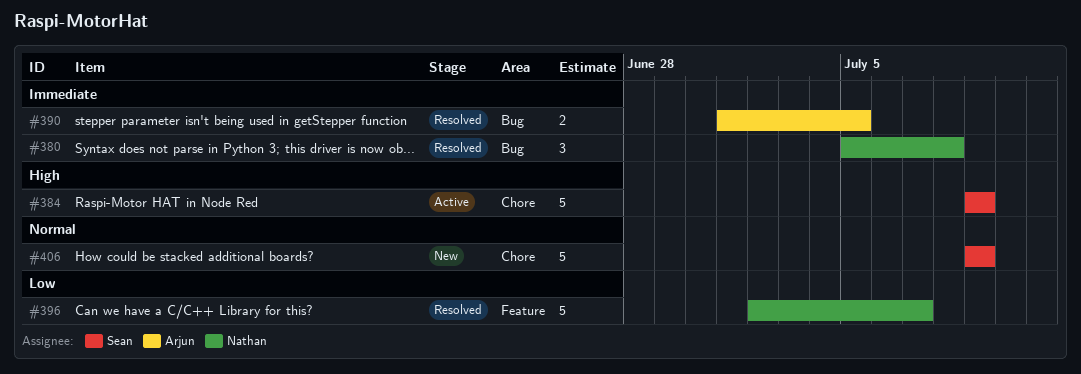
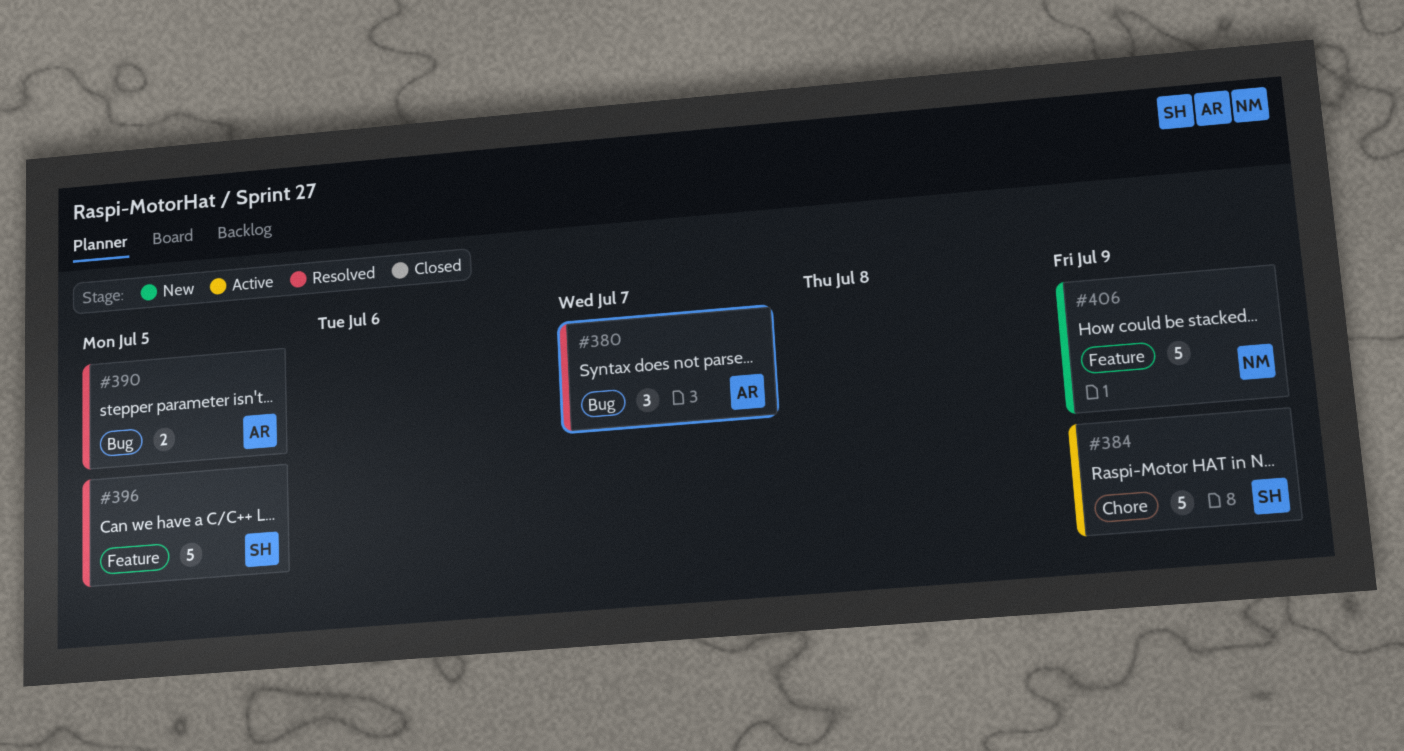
#380, owner: Nathan -> Arjun
#380, due: Jul 8 -> Jul 7
#396, owner: Nathan -> Sean
#396, due: Jul 7 -> Jul 5
#406, owner: Sean -> Nathan
#406, label: Chore -> Feature

